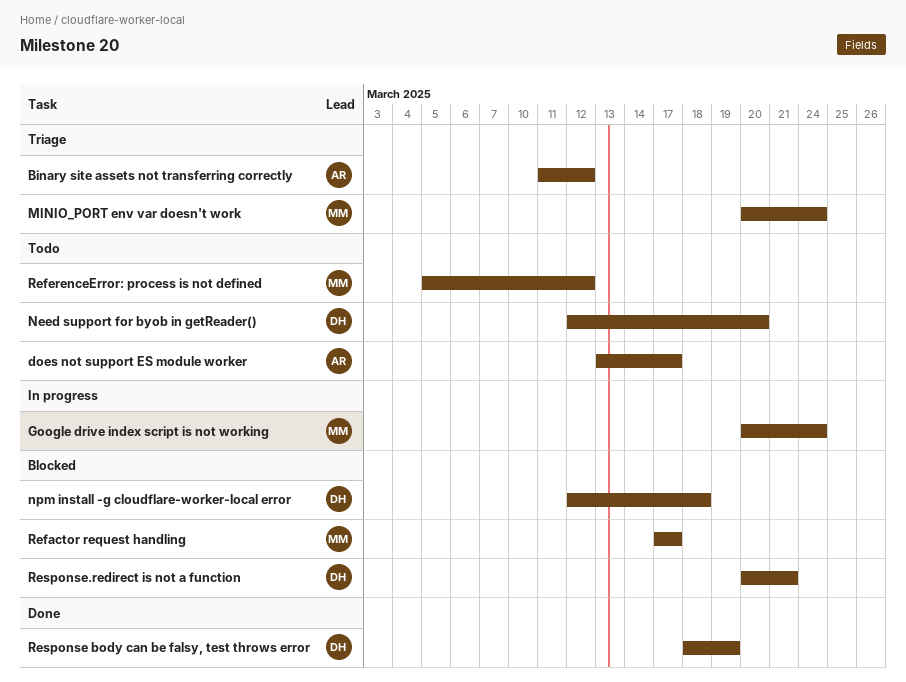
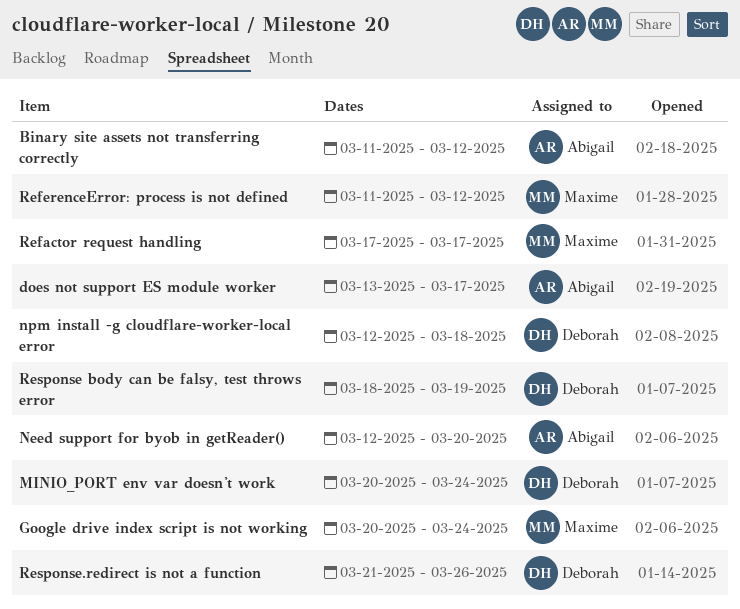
MINIO_PORT env var doesn't work, owner: Maxime -> Deborah
Need support for byob in getReader(), owner: Deborah -> Abigail
ReferenceError: process is not defined, start: Mar 5 -> Mar 11
Response.redirect is not a function, start: Mar 20 -> Mar 21
Response.redirect is not a function, due: Mar 21 -> Mar 26

